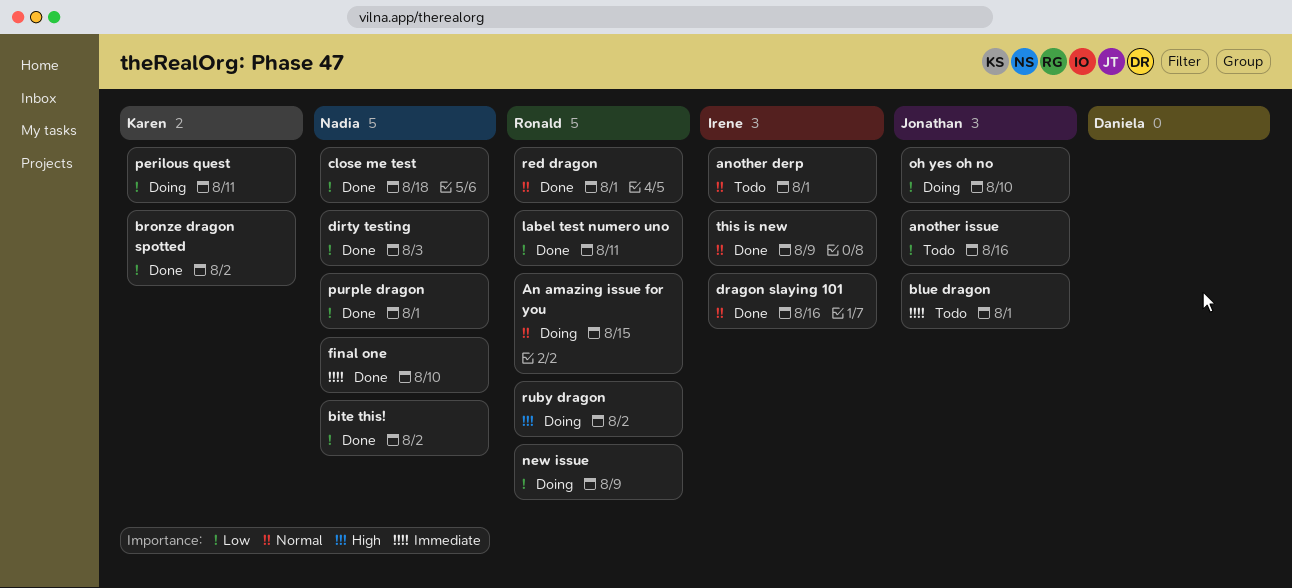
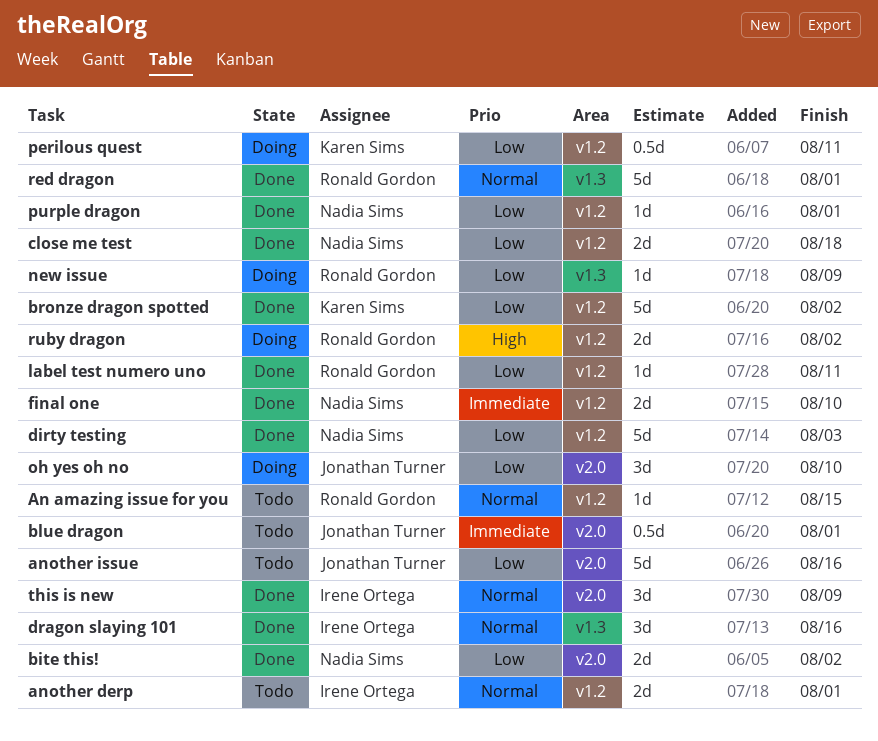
An amazing issue for you, status: Doing -> Todo

